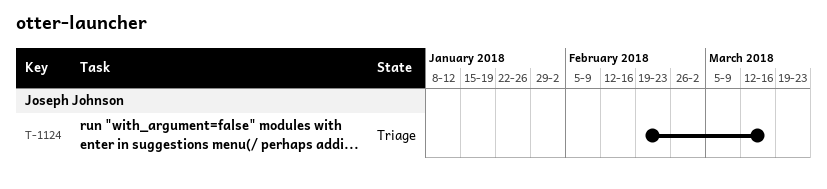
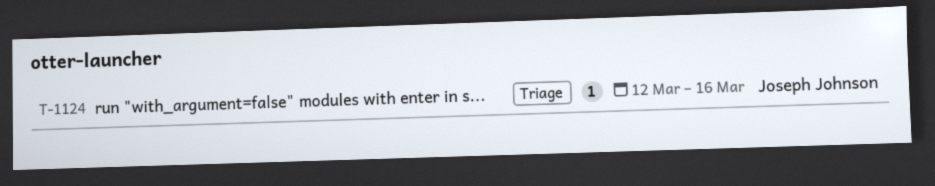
T-1124, start: Feb 19 -> Mar 12

